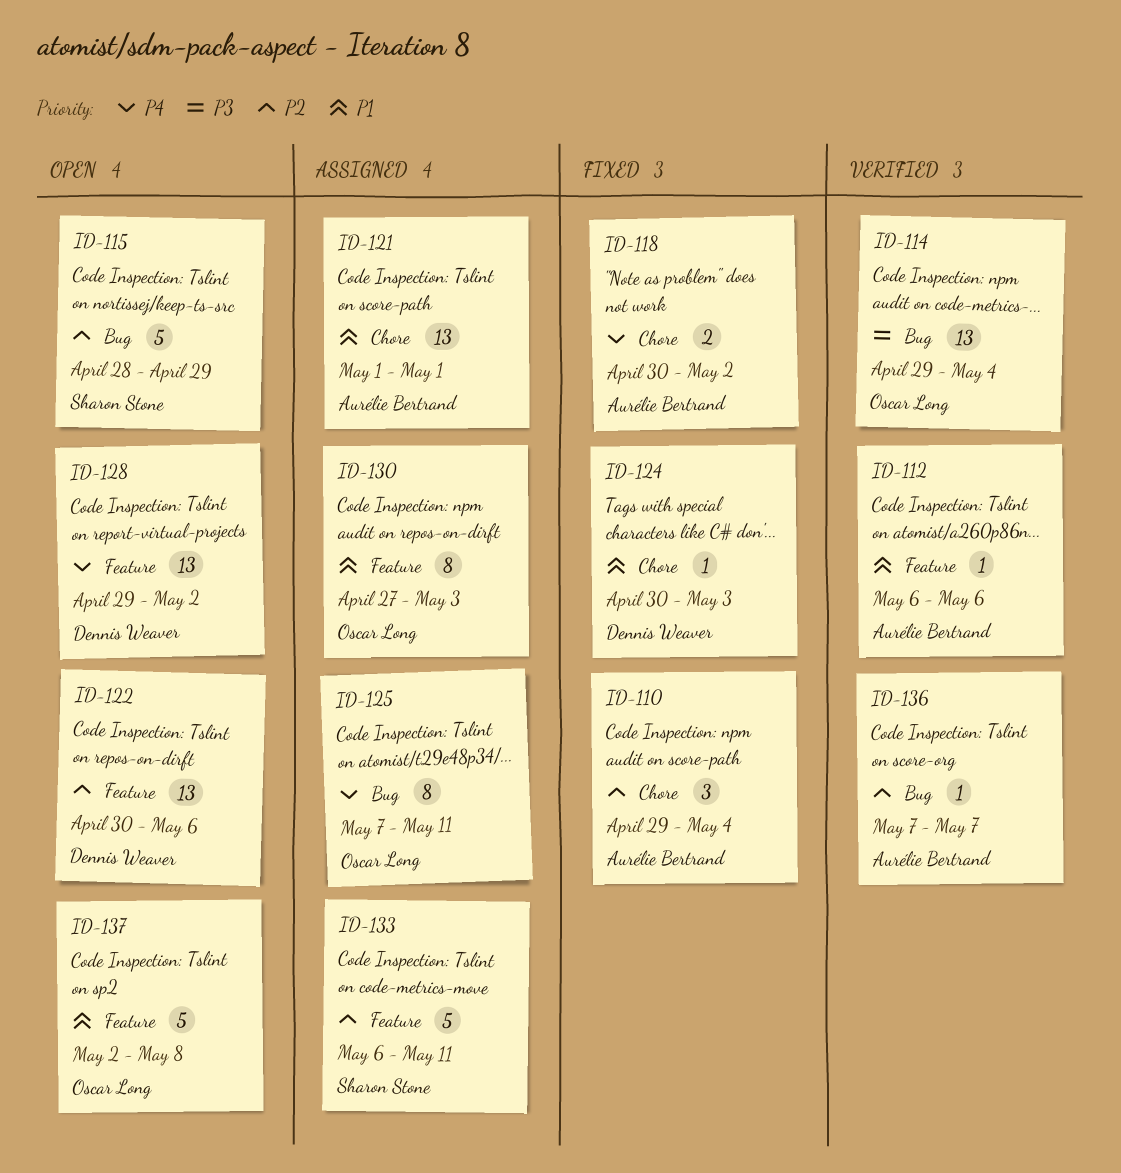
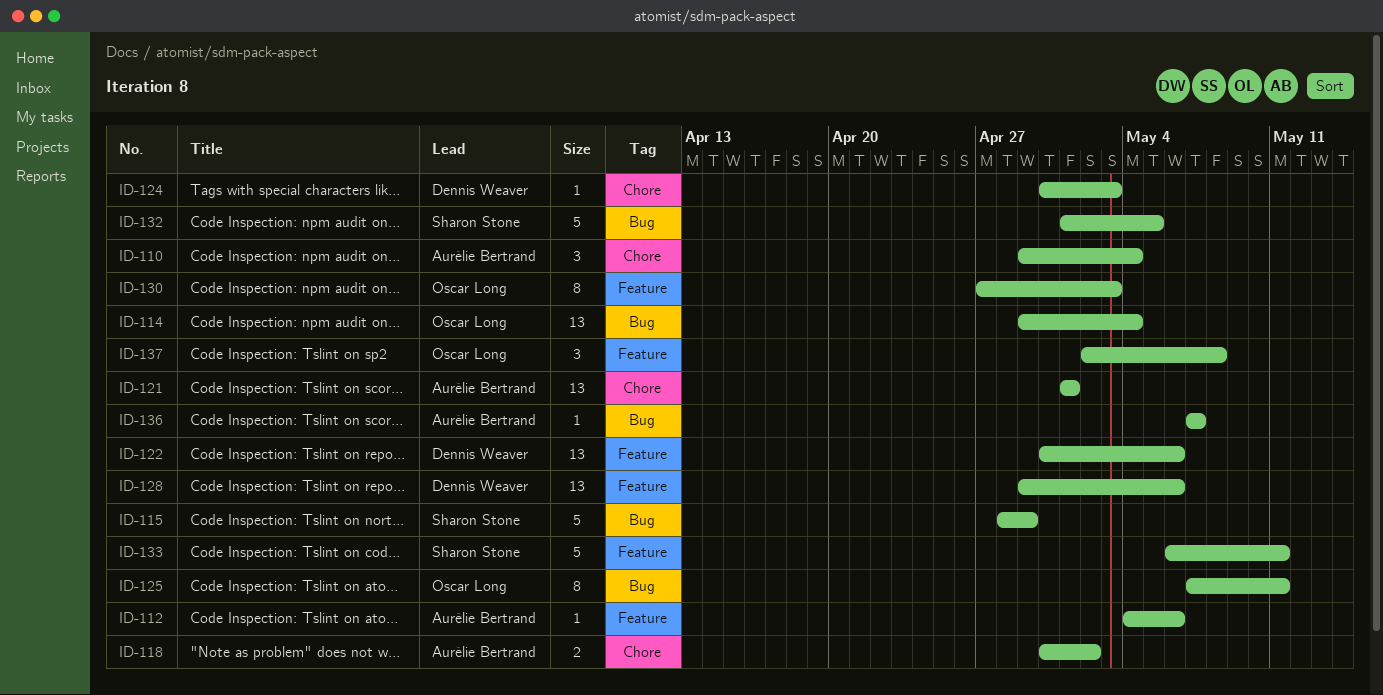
ID-112, start: May 6 -> May 4
ID-128, due: May 2 -> May 6
ID-132: none -> present
ID-137, estimate: 5 -> 3

